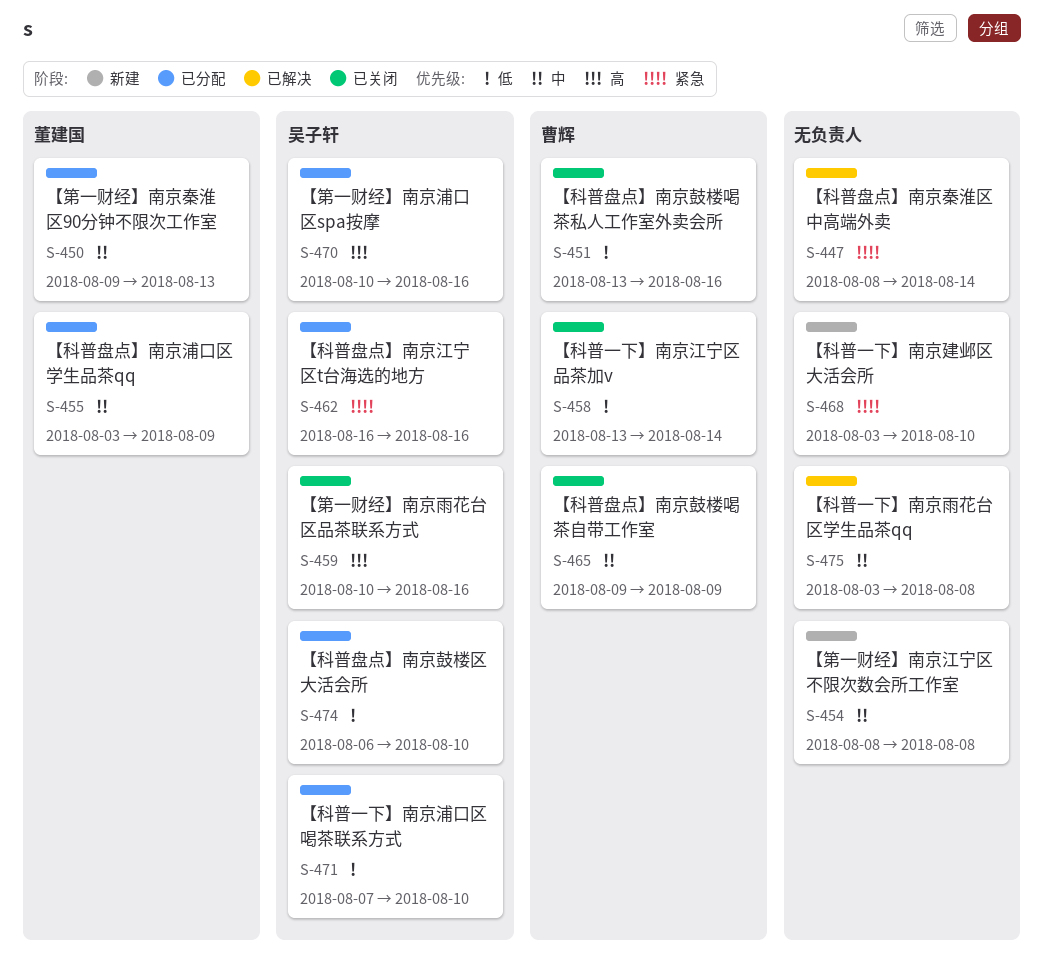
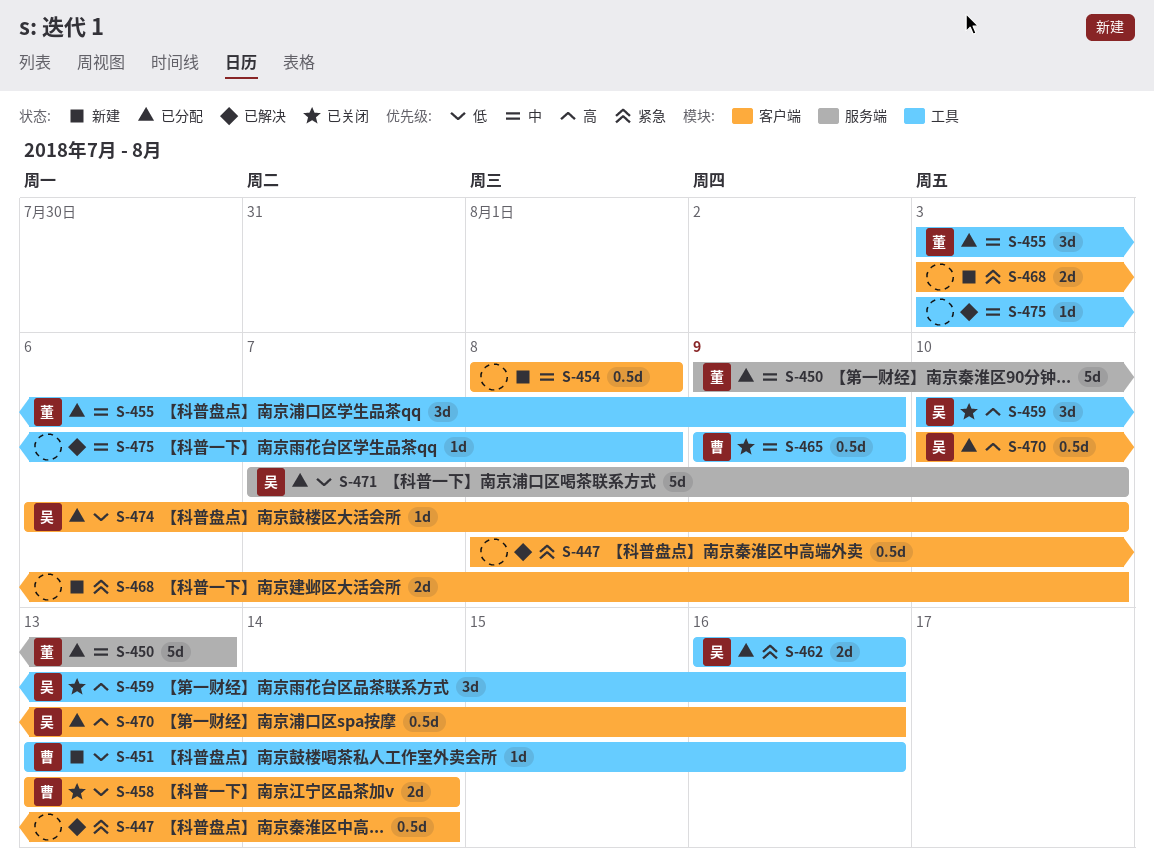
S-451, status: 已关闭 -> 新建

